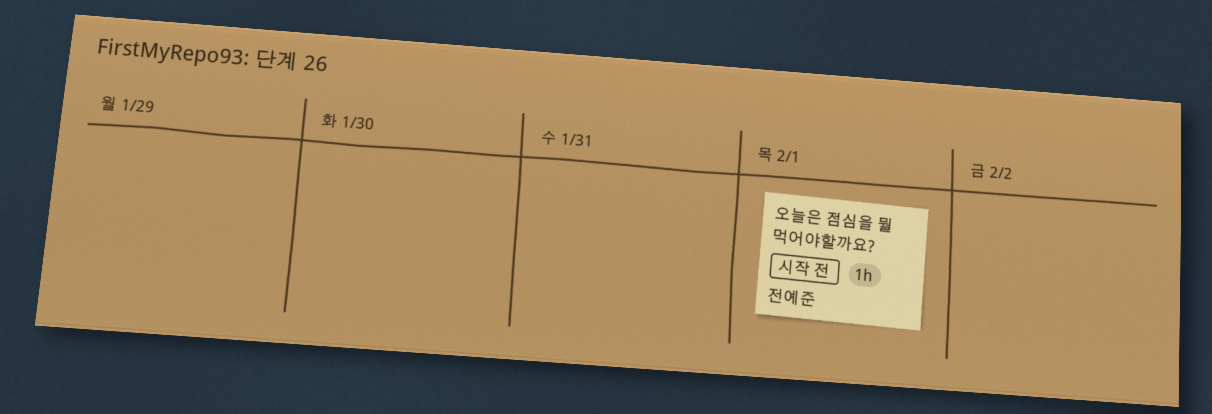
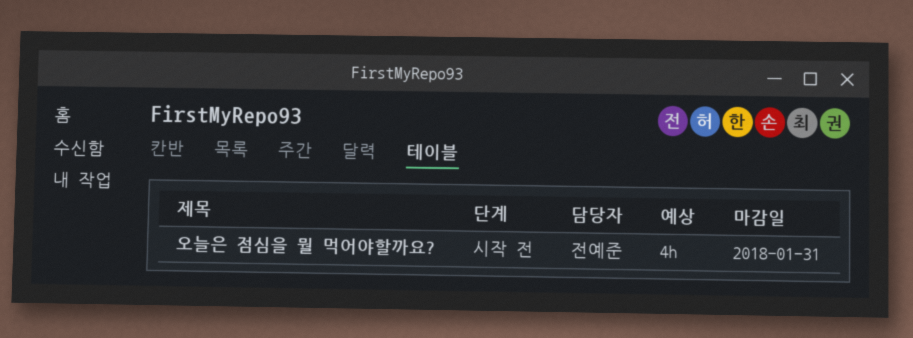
오늘은 점심을 뭘 먹어야할까요?, estimate: 1h -> 4h
오늘은 점심을 뭘 먹어야할까요?, due: Feb 1 -> Jan 31

